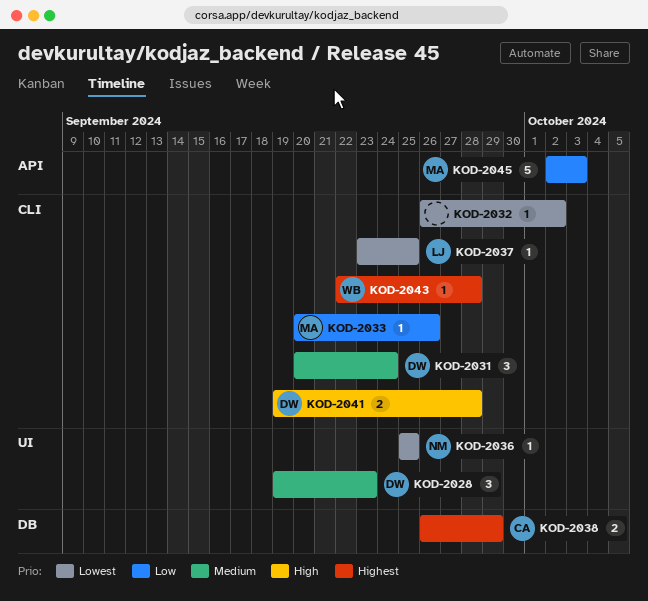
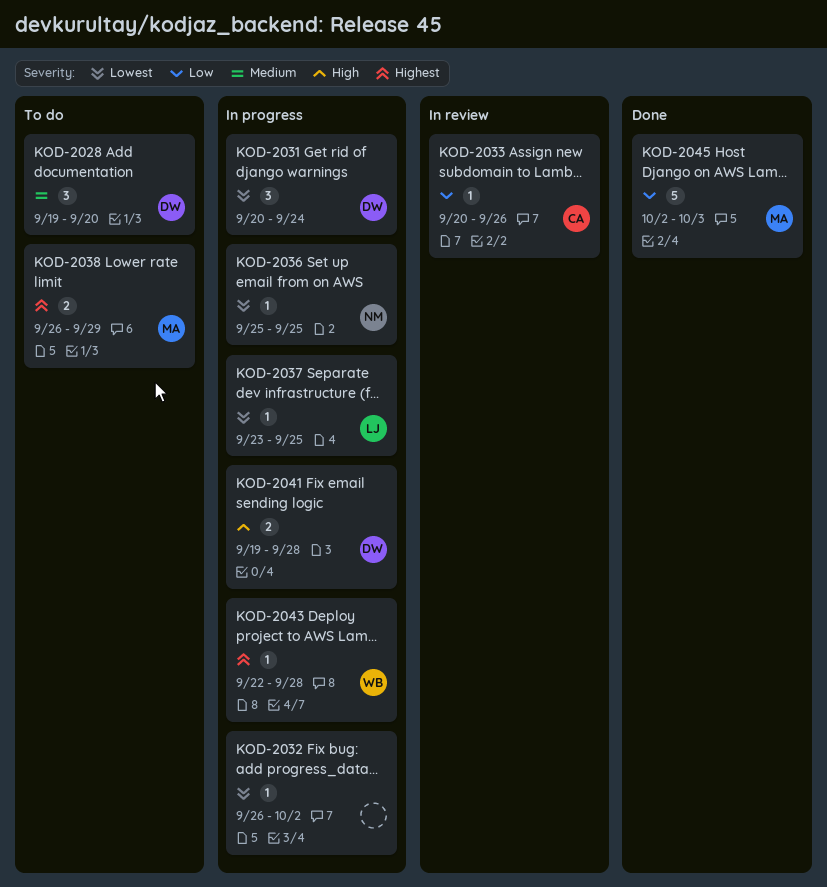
KOD-2028, due: Sep 23 -> Sep 20
KOD-2031, priority: Medium -> Lowest
KOD-2033, owner: MA -> CA
KOD-2038, owner: CA -> MA

